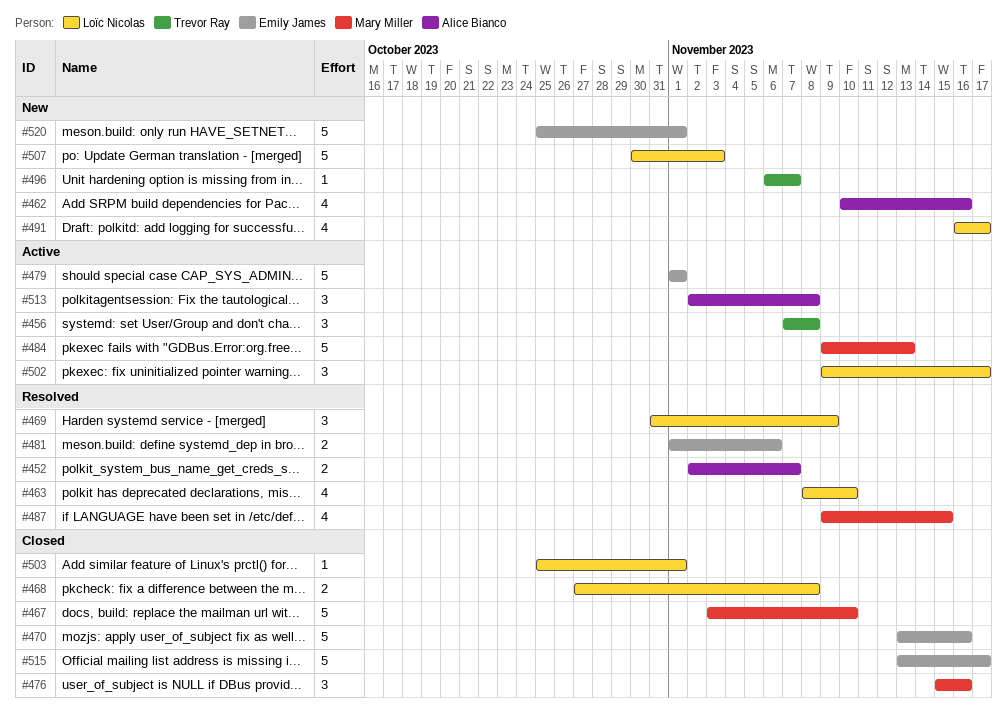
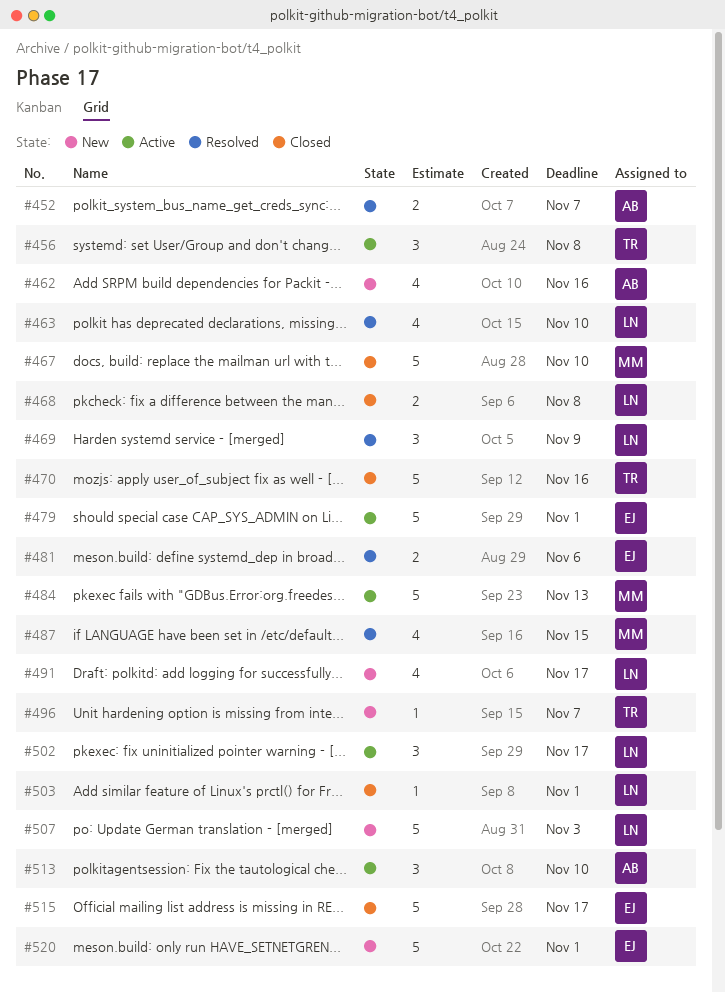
#470, owner: Emily James -> Trevor Ray
#476: present -> none
#513, due: Nov 8 -> Nov 10

